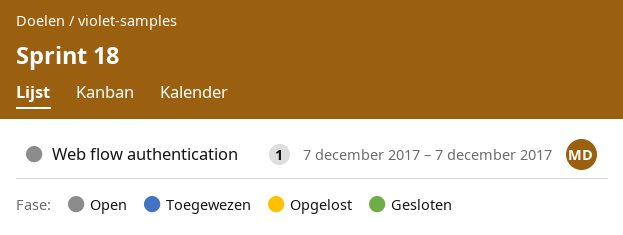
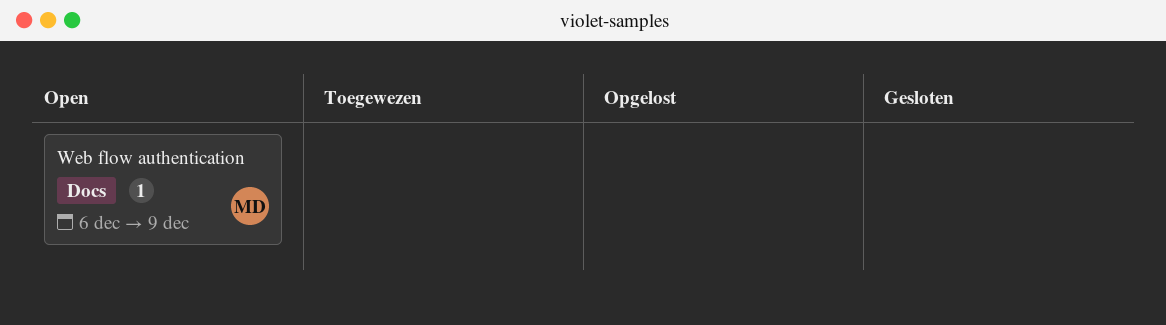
Web flow authentication, start: Dec 7 -> Dec 6
Web flow authentication, due: Dec 7 -> Dec 9

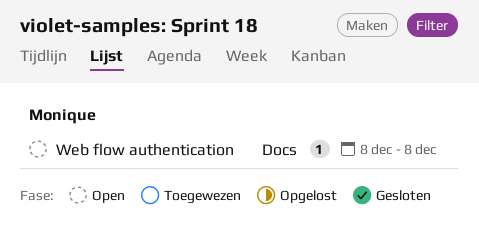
Web flow authentication, start: Dec 6 -> Dec 8
Web flow authentication, due: Dec 9 -> Dec 8

